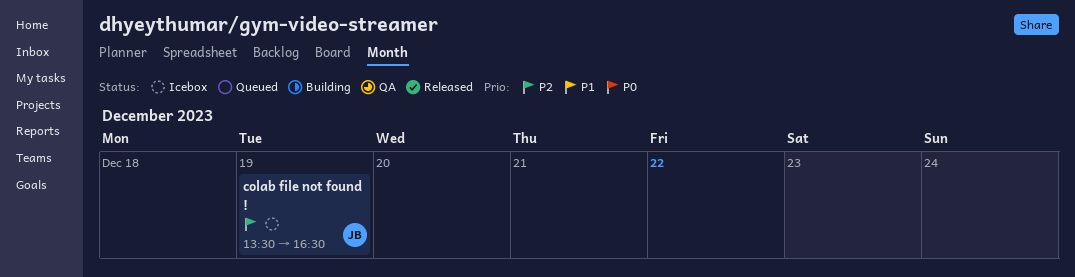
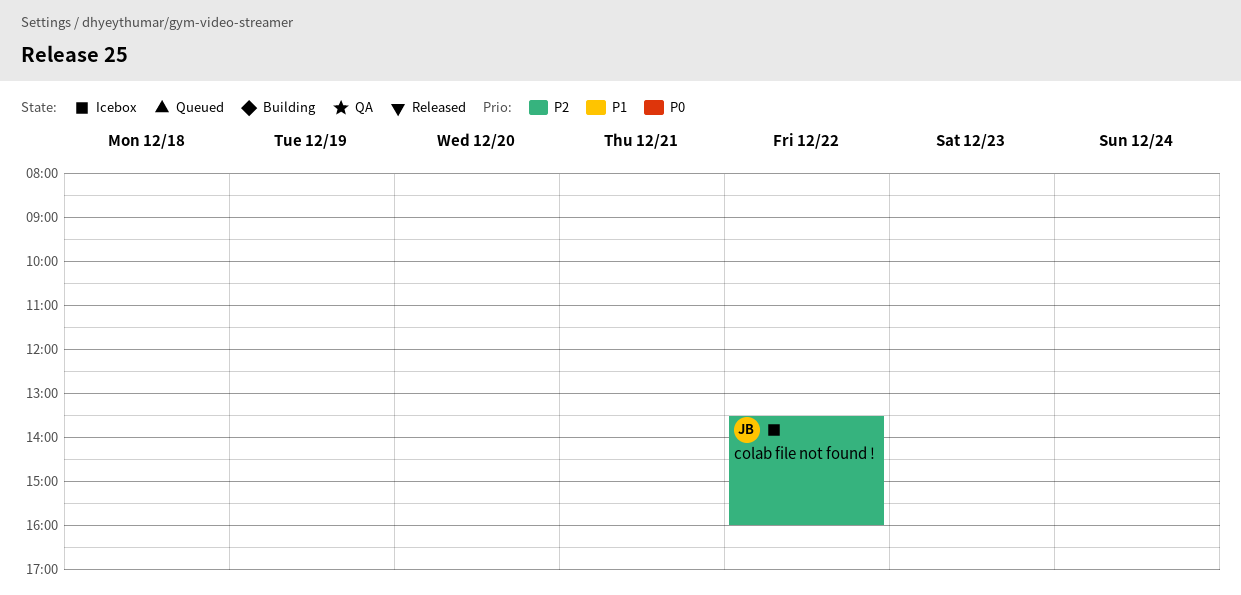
colab file not found !, day: Dec 19 -> Dec 22
colab file not found !, ends: 16:30 -> 16:00

